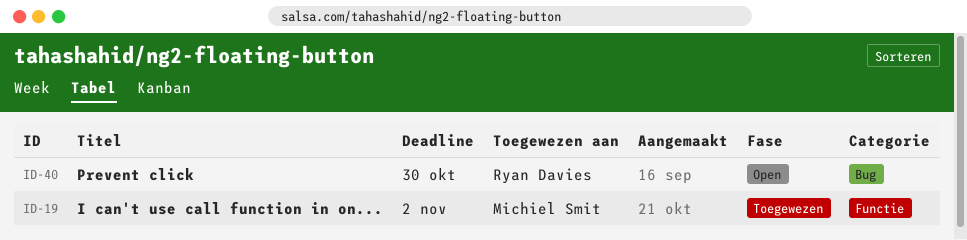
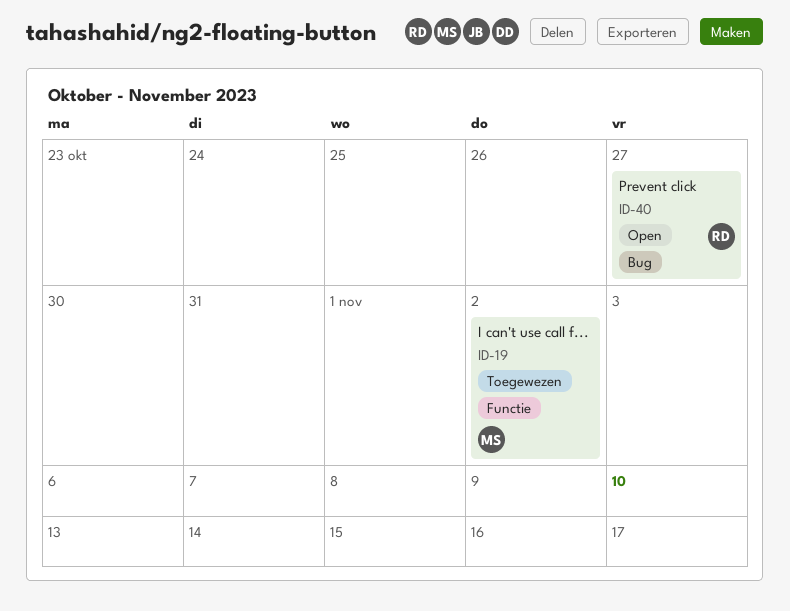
ID-40, due: Oct 30 -> Oct 27

